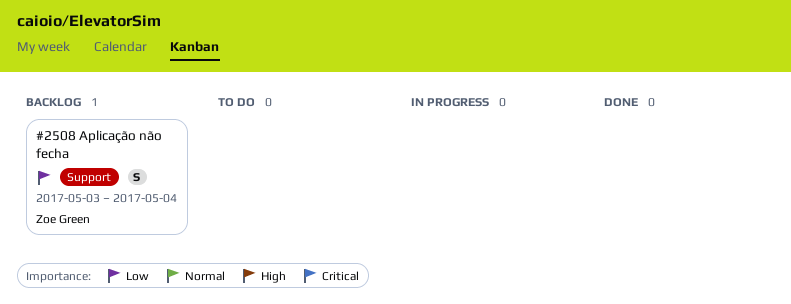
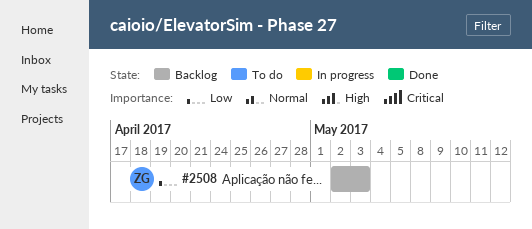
#2508, start: May 3 -> May 2
#2508, due: May 4 -> May 3

